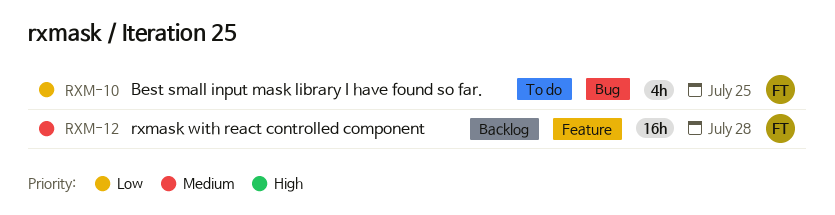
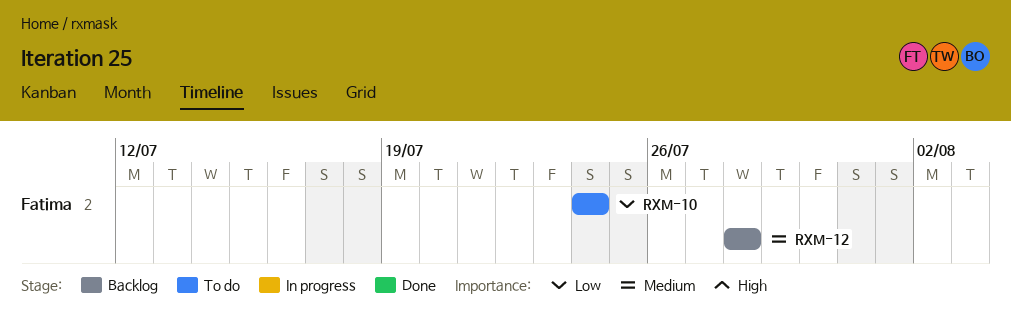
RXM-10, due: Jul 25 -> Jul 24

